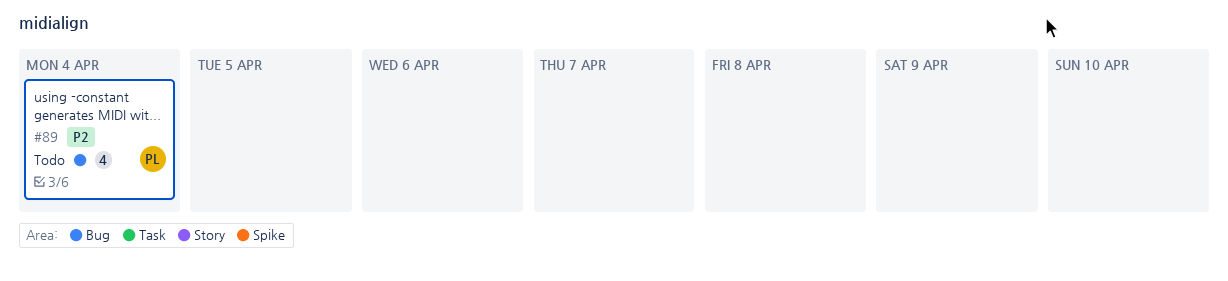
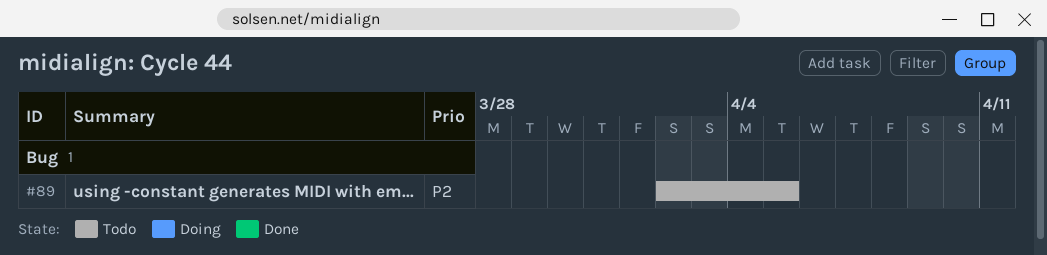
#89, due: Apr 4 -> Apr 5

